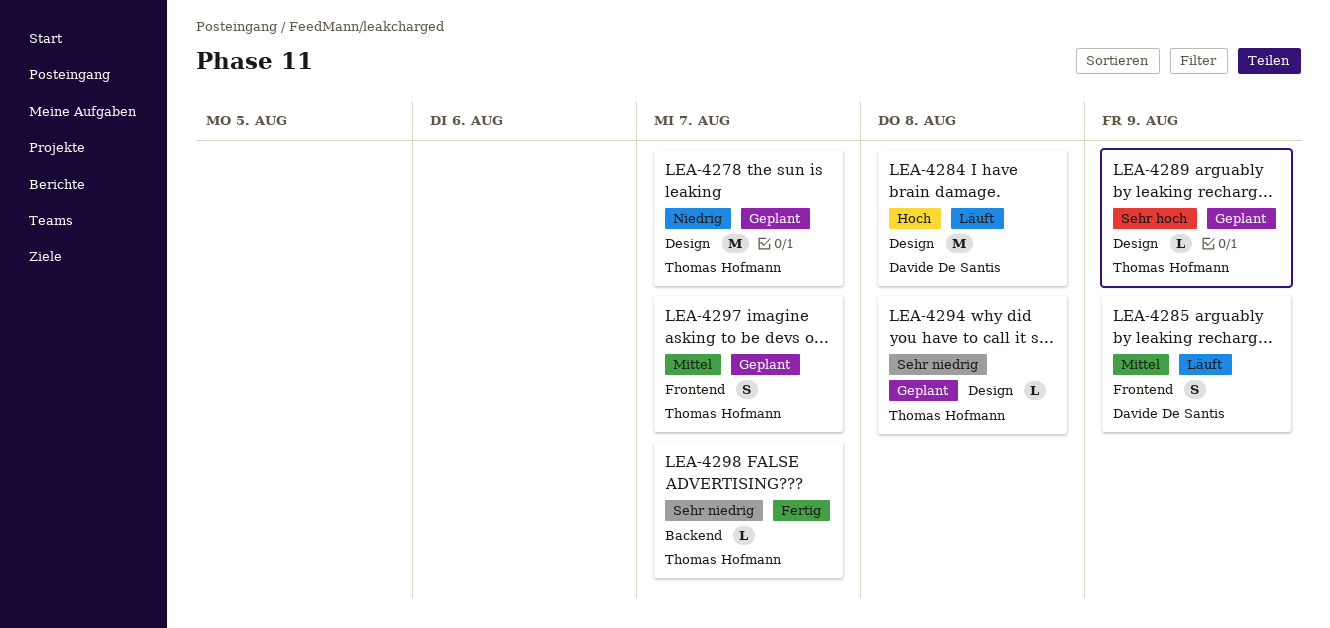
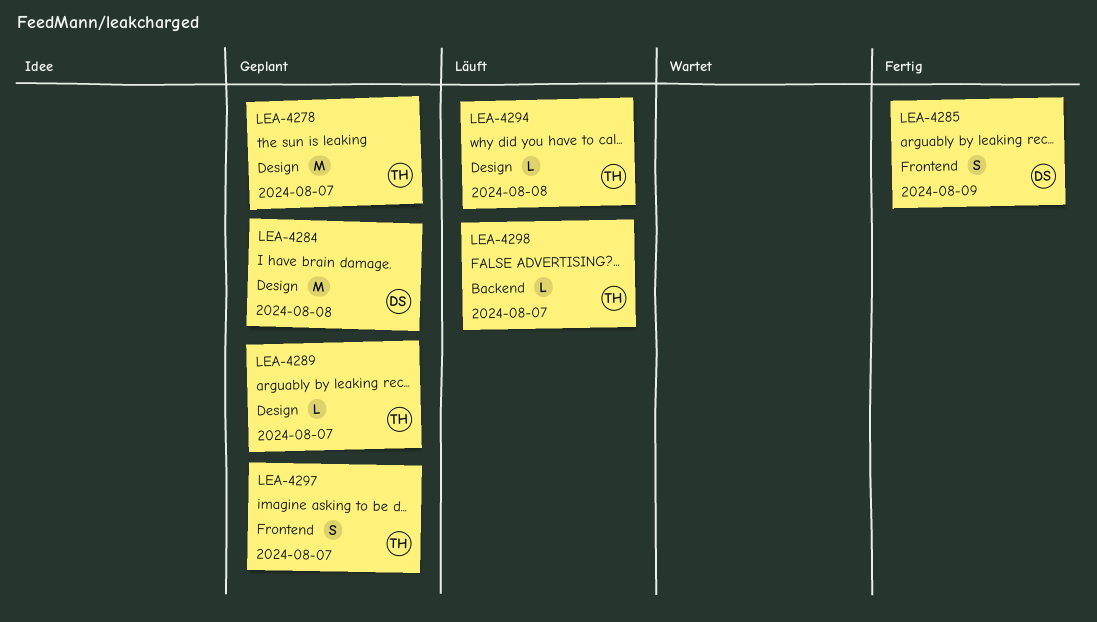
LEA-4284, status: Läuft -> Geplant
LEA-4285, status: Läuft -> Fertig
LEA-4289, due: Aug 9 -> Aug 7
LEA-4294, status: Geplant -> Läuft
LEA-4298, status: Fertig -> Läuft

